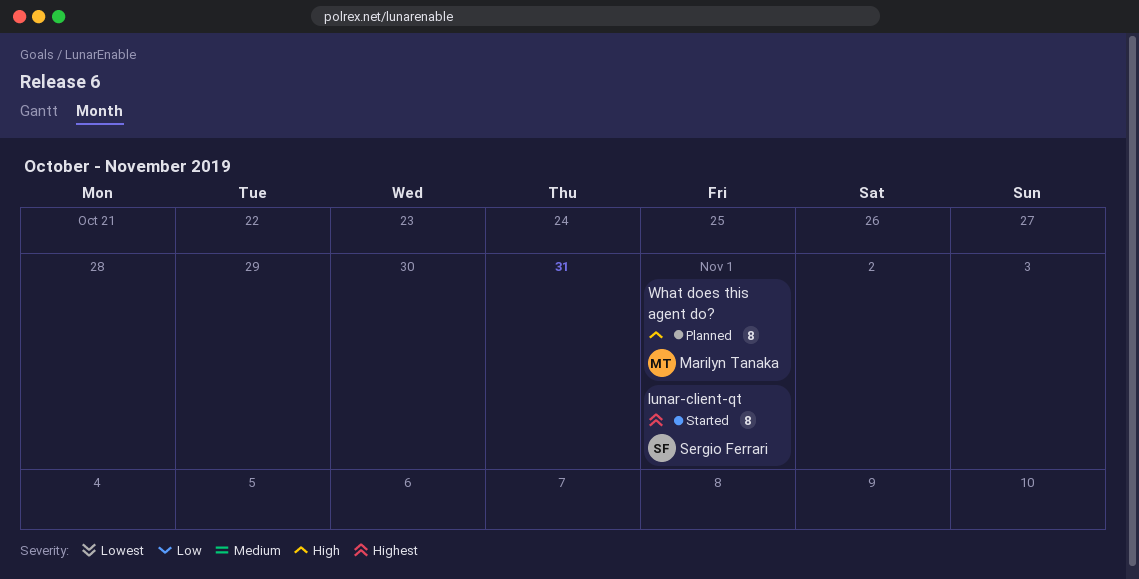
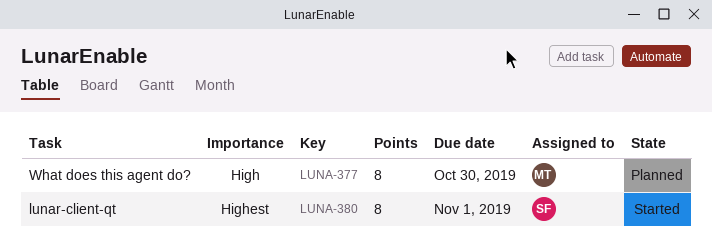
What does this agent do?, due: Nov 1 -> Oct 30

